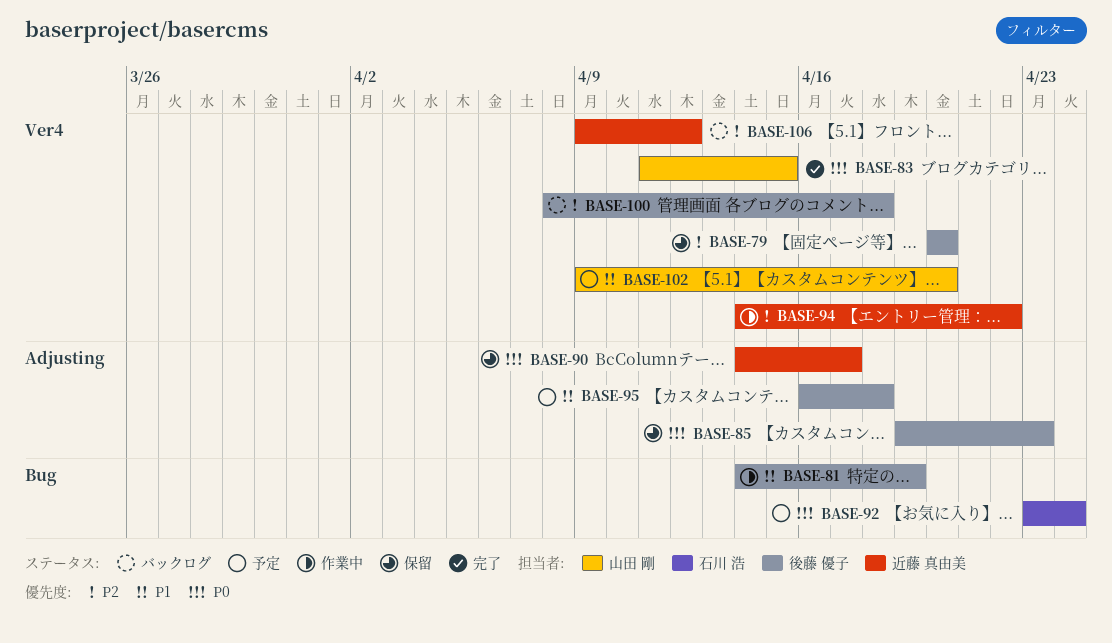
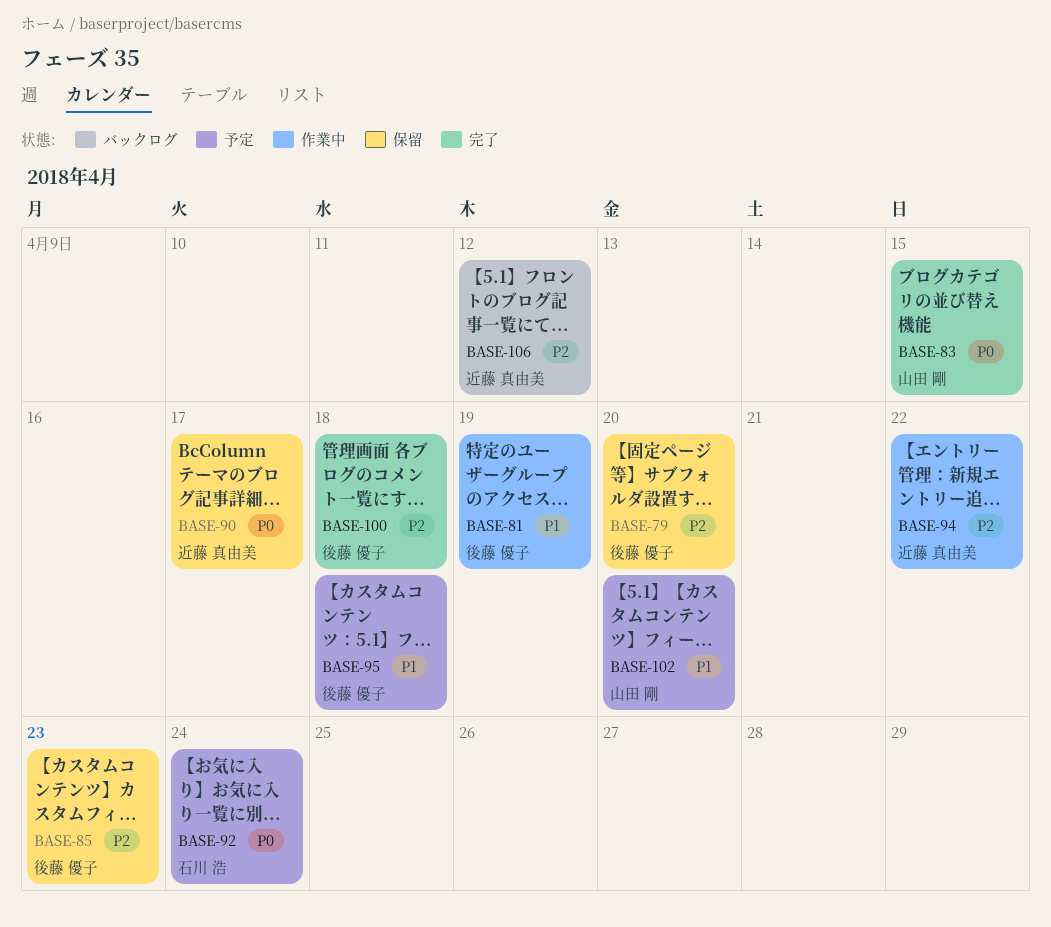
BASE-85, priority: P0 -> P2
BASE-100, status: バックログ -> 完了

